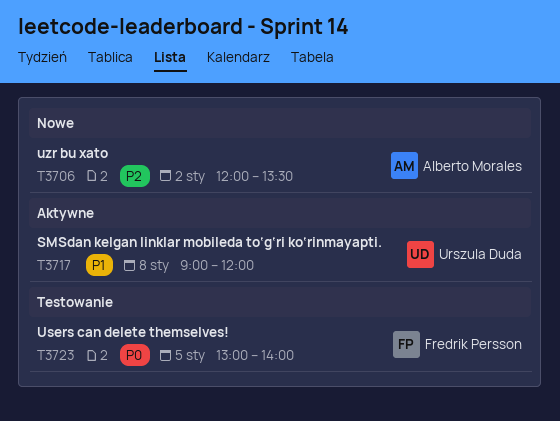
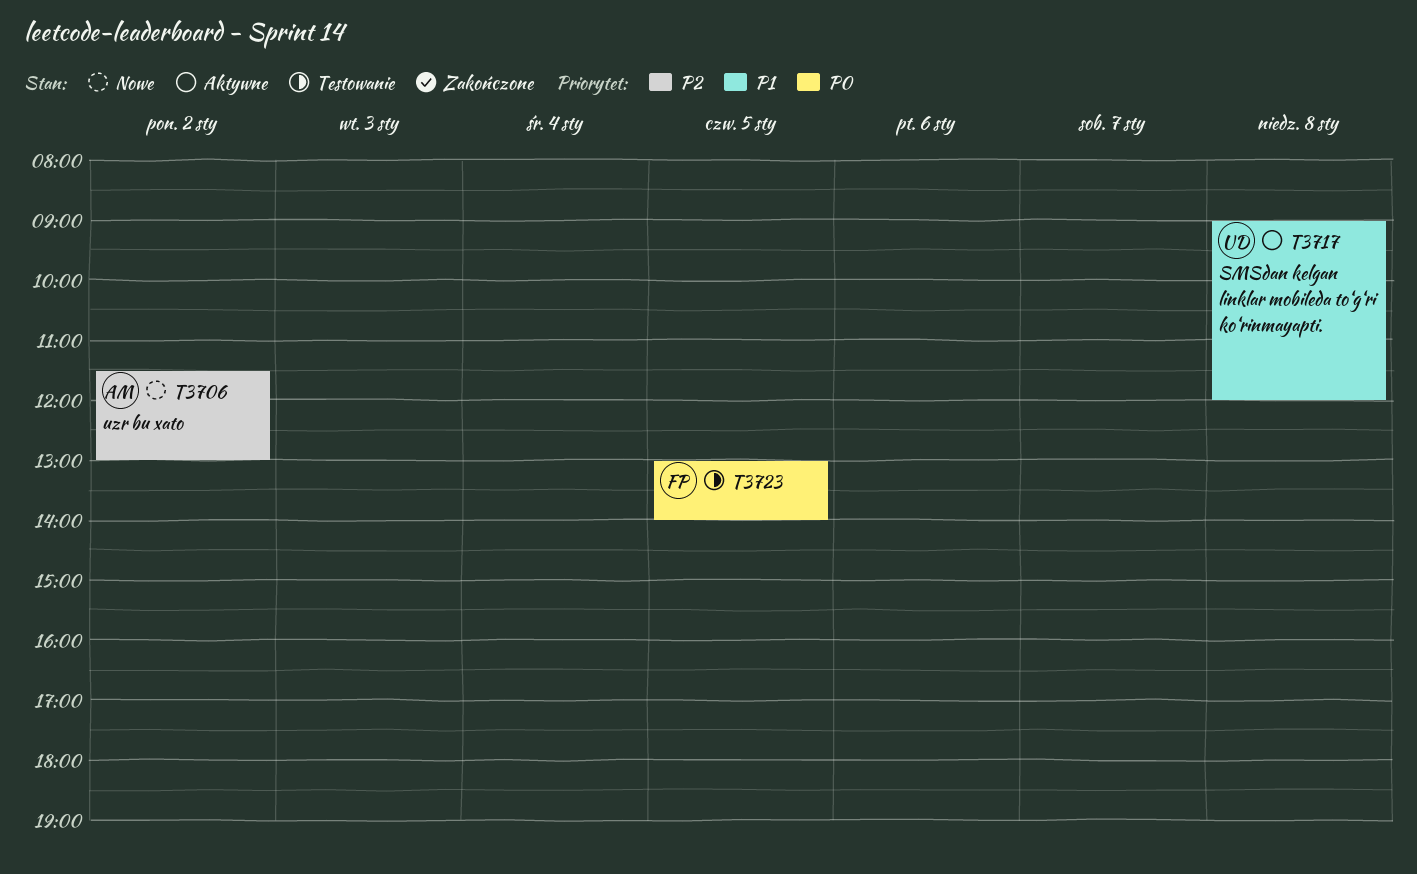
T3706, begins: 12:00 -> 11:30
T3706, ends: 13:30 -> 13:00

